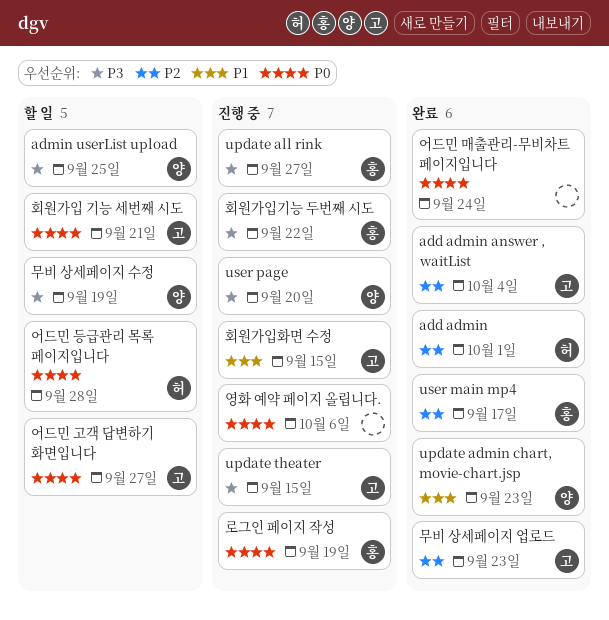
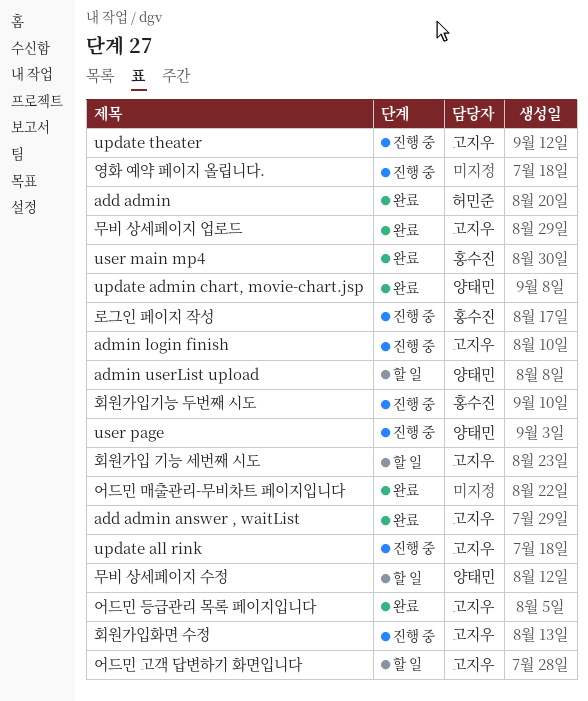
admin login finish: none -> present
update all rink, owner: 홍수진 -> 고지우
어드민 등급관리 목록 페이지입니다, status: 할 일 -> 완료
어드민 등급관리 목록 페이지입니다, owner: 허민준 -> 고지우

